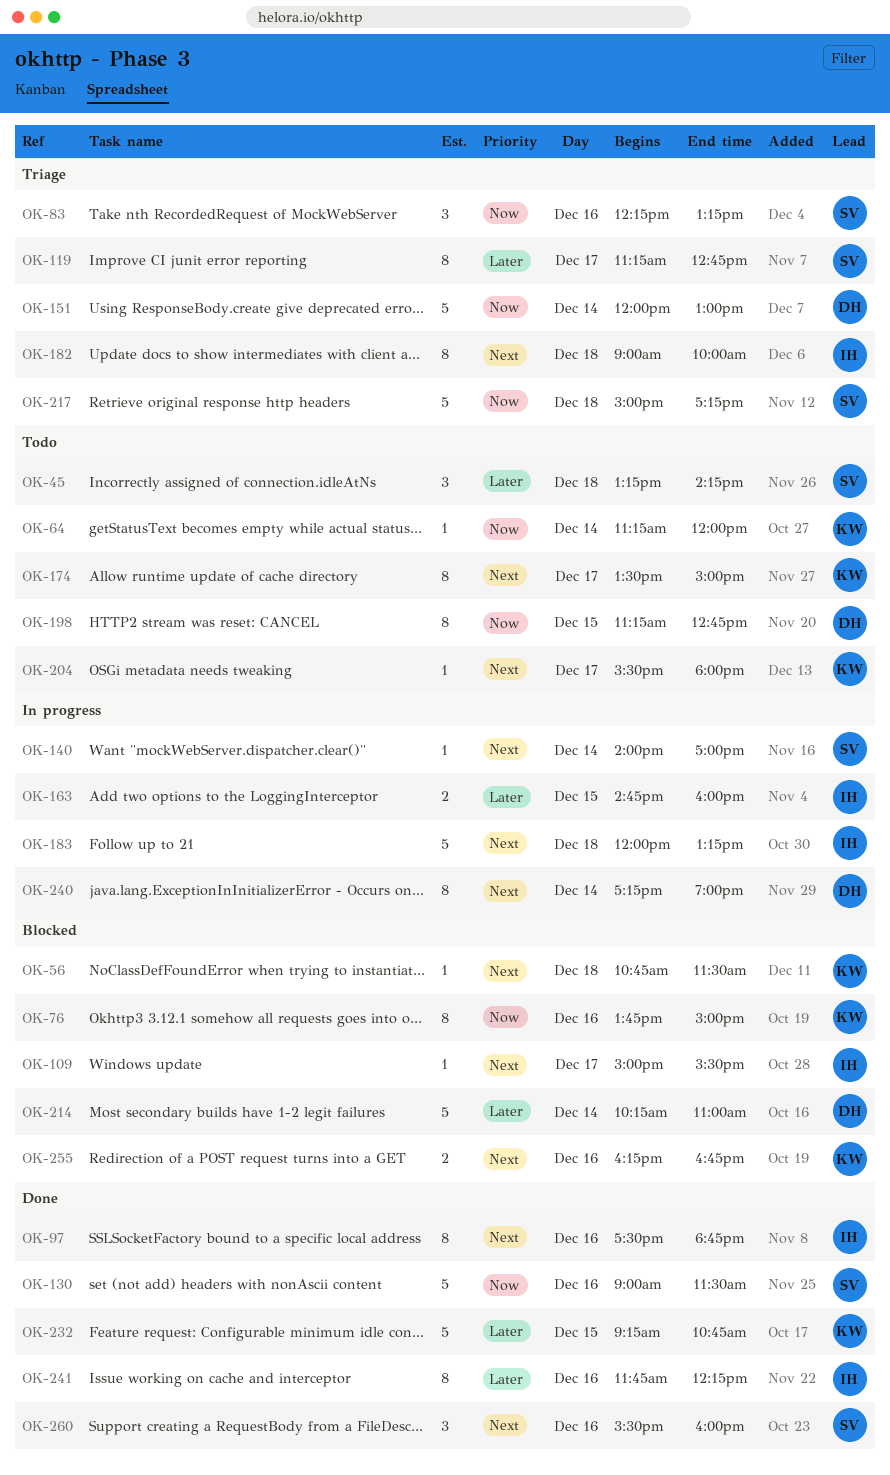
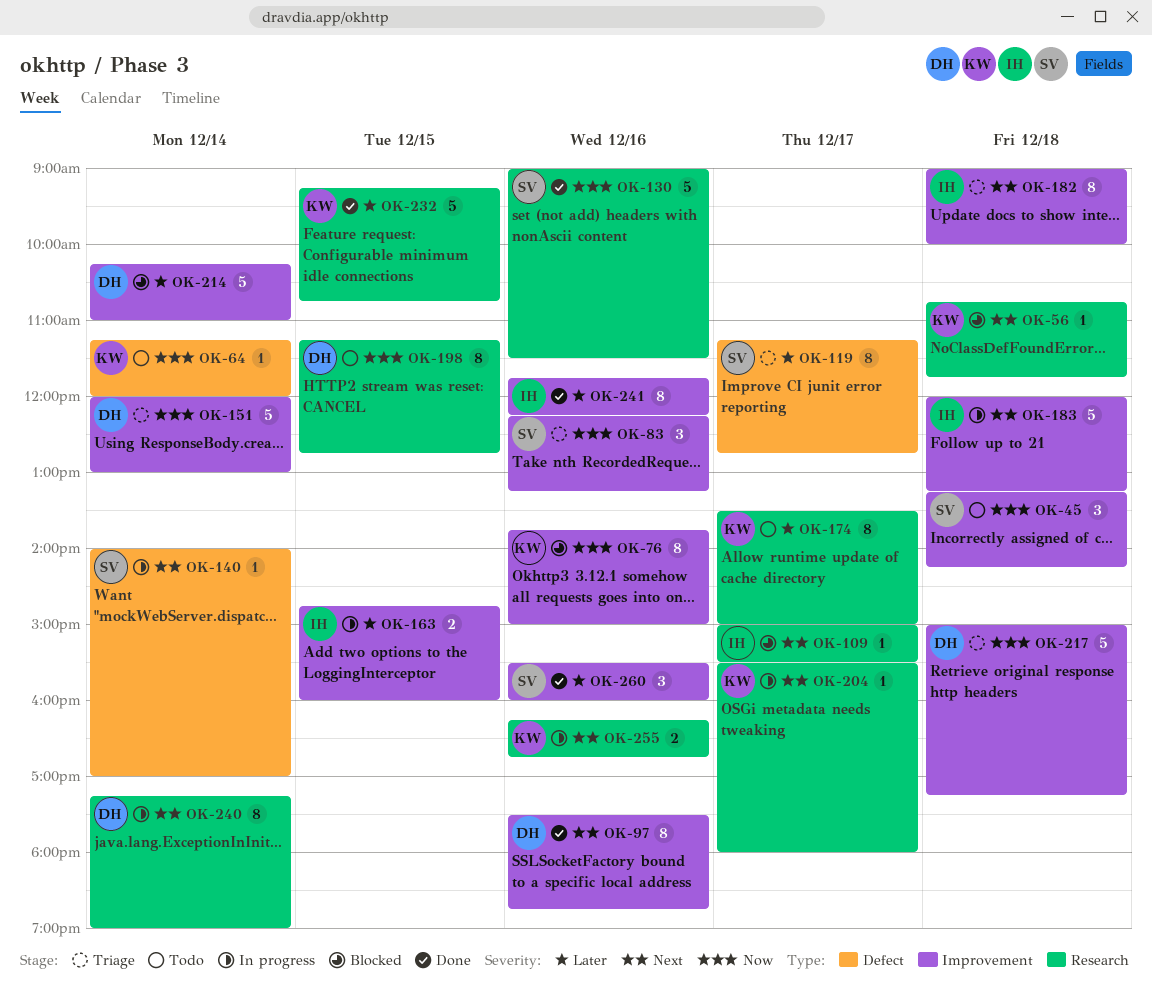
OK-45, priority: Later -> Now
OK-56, ends: 11:30 -> 11:45
OK-97, owner: IH -> DH
OK-174, priority: Next -> Later
OK-204, status: Todo -> In progress
OK-217, owner: SV -> DH
OK-255, status: Blocked -> In progress
OK-260, priority: Next -> Later

